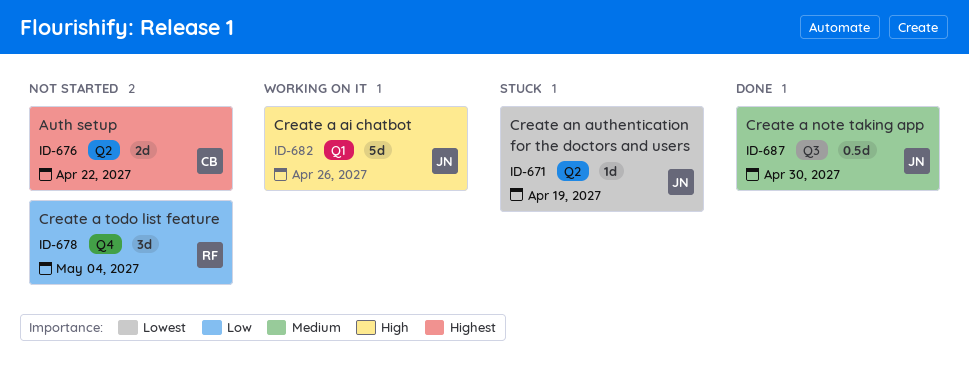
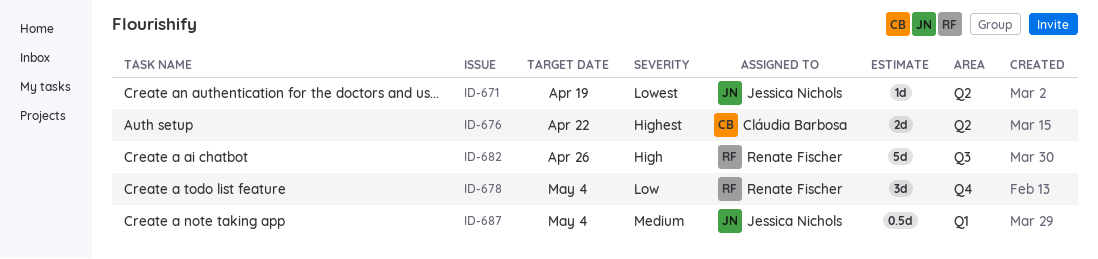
ID-682, owner: Jessica Nichols -> Renate Fischer
ID-682, label: Q1 -> Q3
ID-687, label: Q3 -> Q1
ID-687, due: Apr 30 -> May 4

